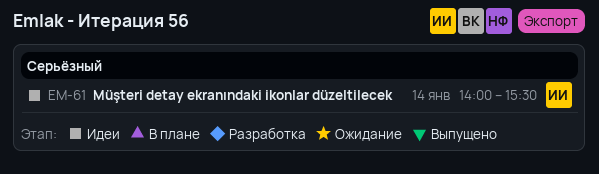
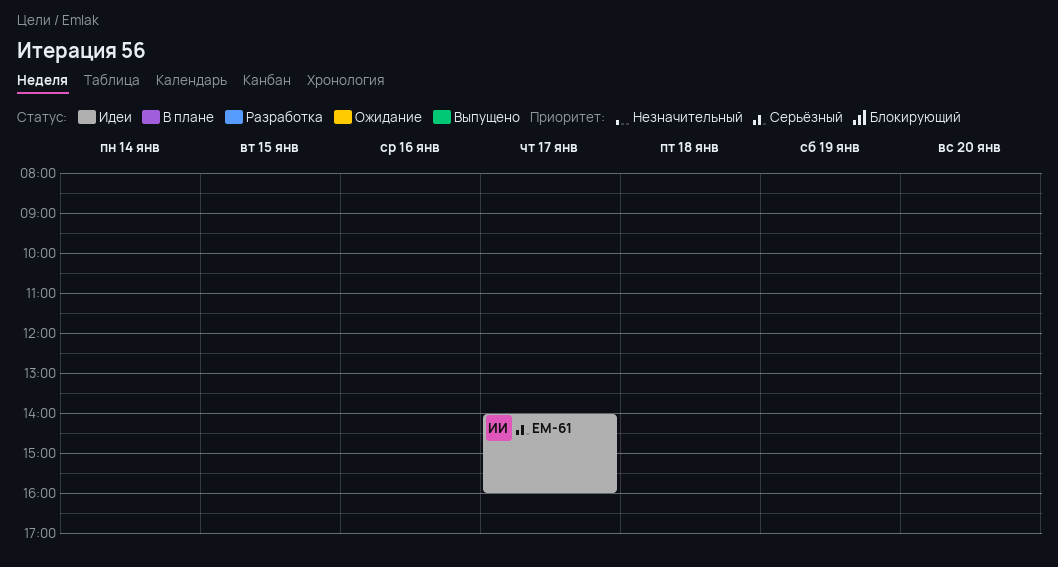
EM-61, day: Jan 14 -> Jan 17
EM-61, ends: 15:30 -> 16:00

